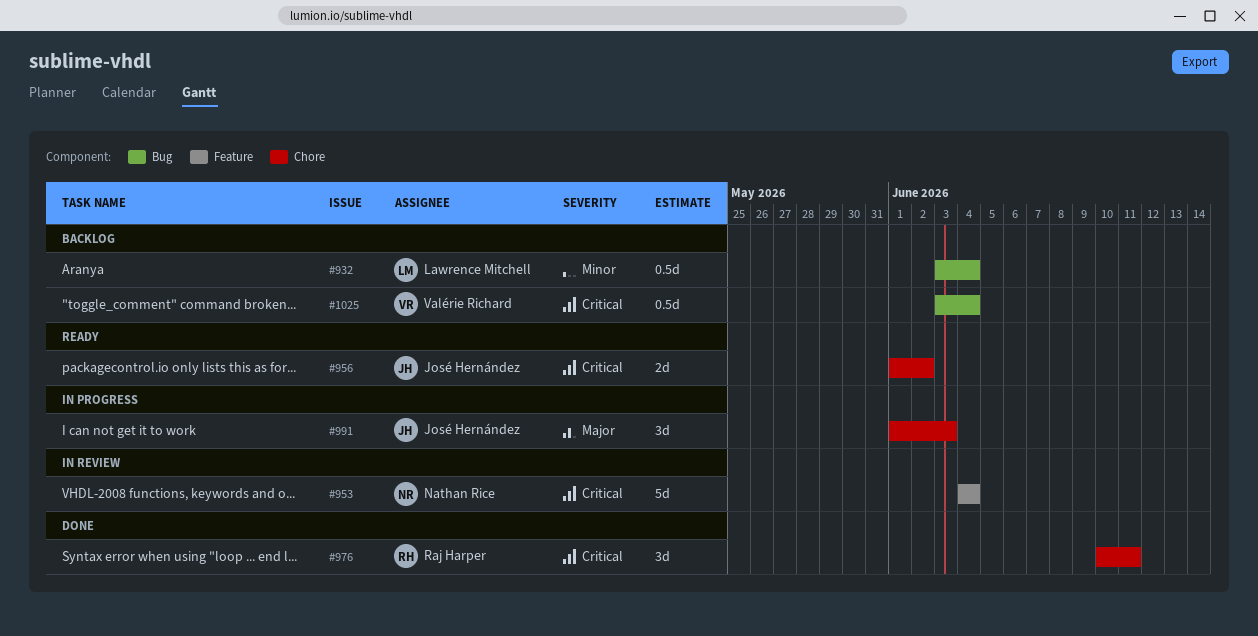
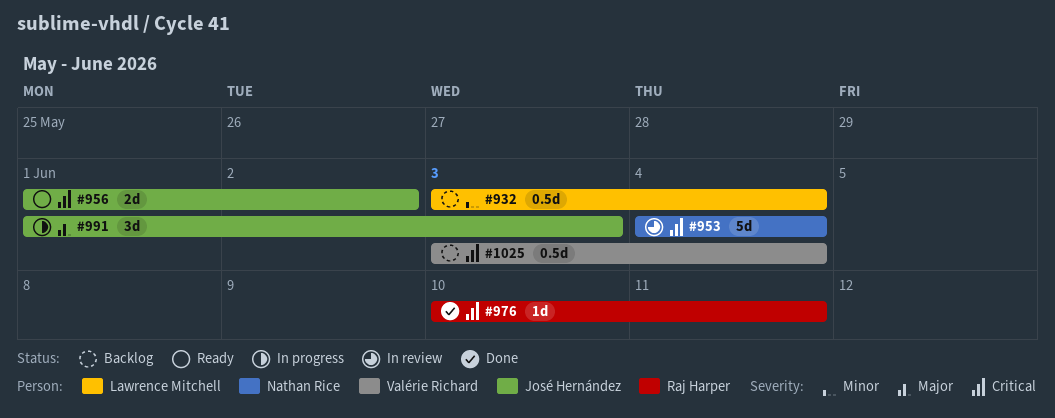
#976, estimate: 3d -> 1d

